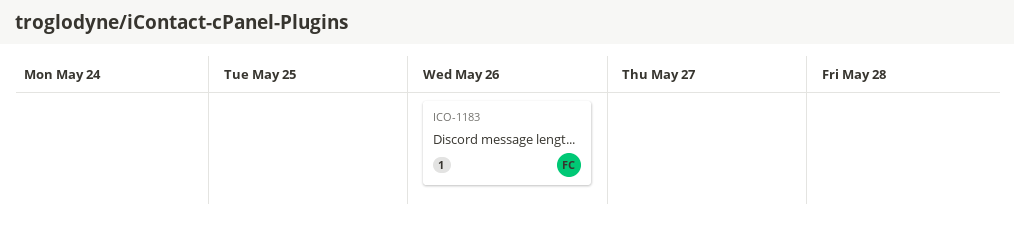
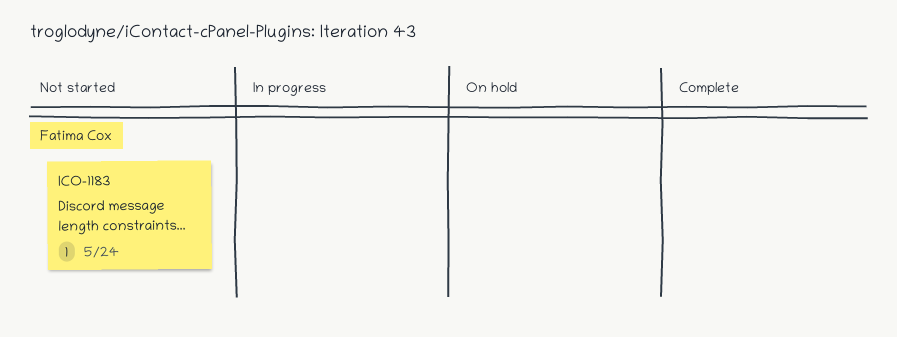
ICO-1183, due: May 26 -> May 24

